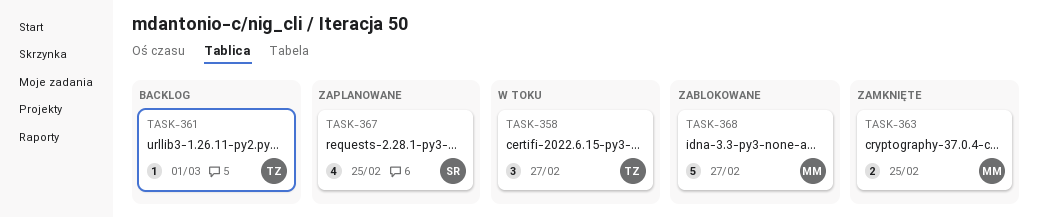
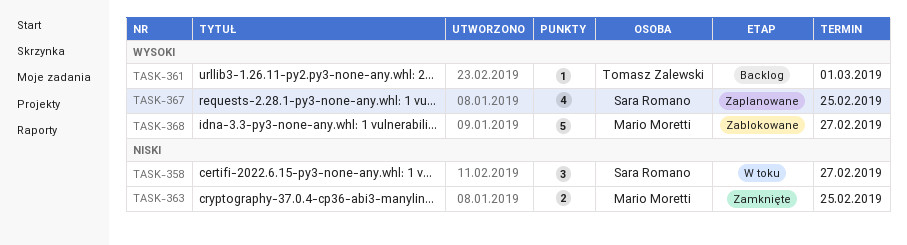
TASK-358, owner: Tomasz Zalewski -> Sara Romano

